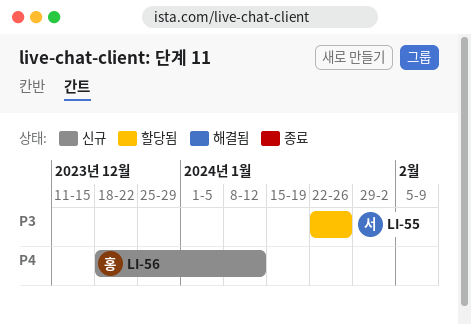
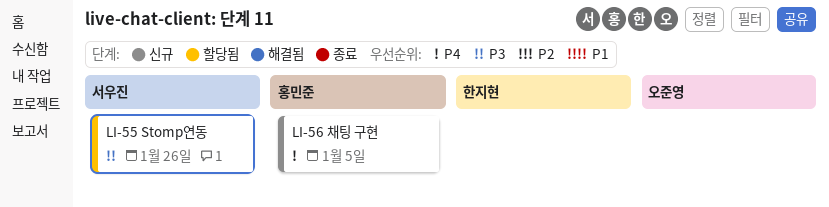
LI-56, due: Jan 12 -> Jan 5

